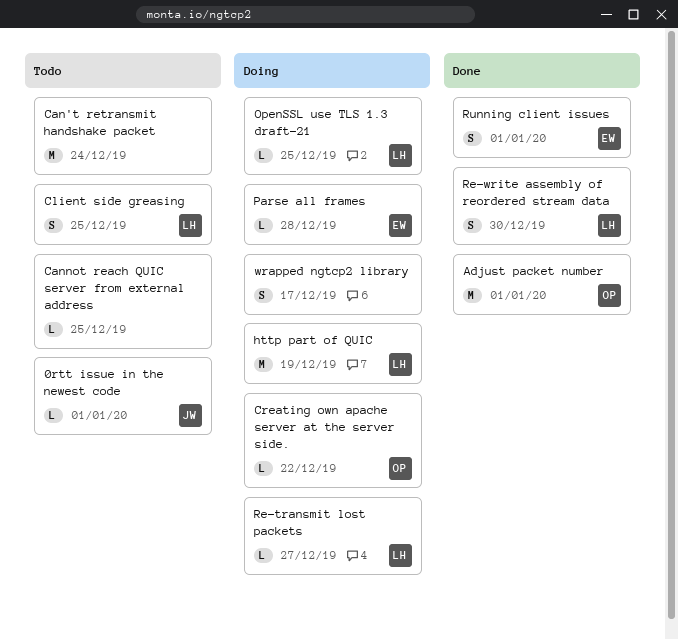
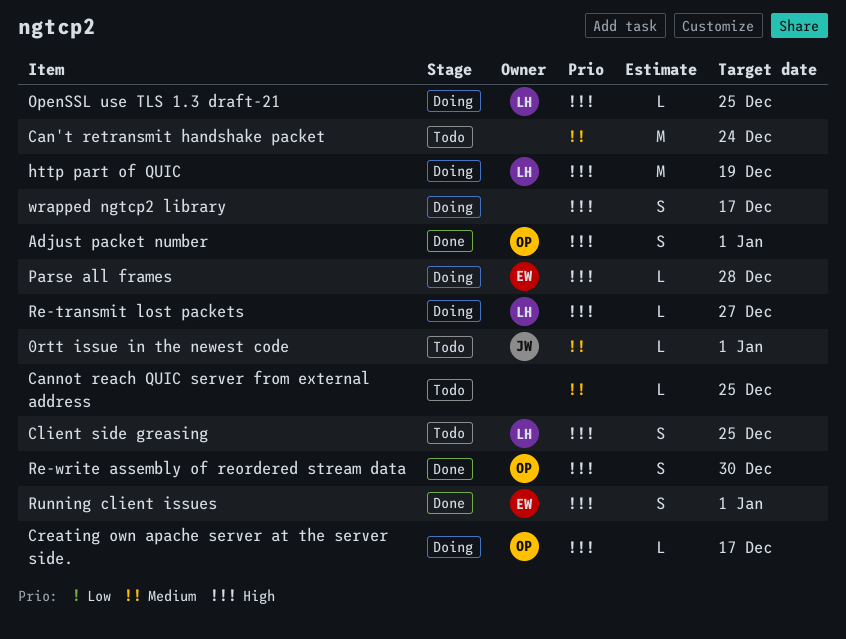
Adjust packet number, estimate: M -> S
Creating own apache server at the server side., due: Dec 22 -> Dec 17
Re-write assembly of reordered stream data, owner: LH -> OP

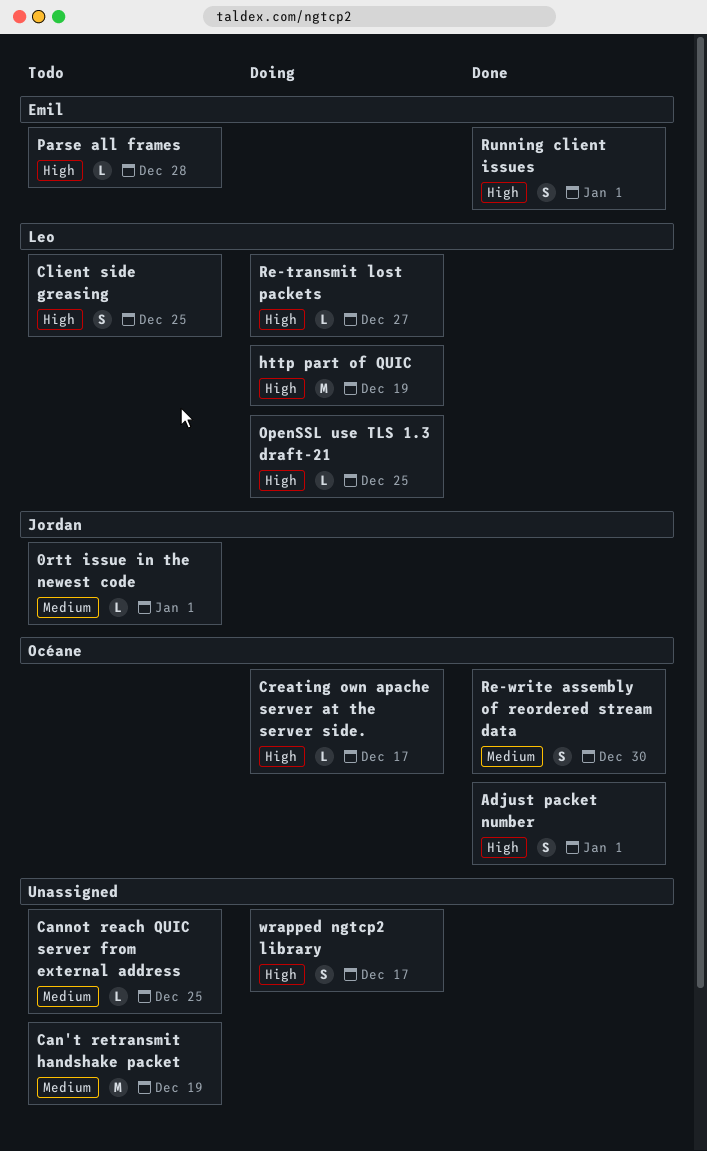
Can't retransmit handshake packet, due: Dec 24 -> Dec 19
Parse all frames, status: Doing -> Todo
Re-write assembly of reordered stream data, priority: High -> Medium

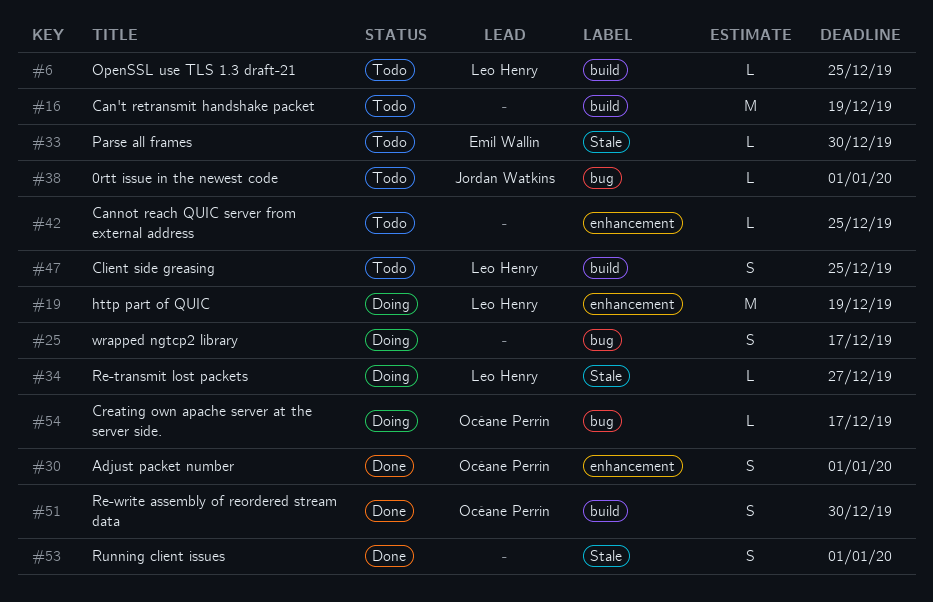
OpenSSL use TLS 1.3 draft-21, status: Doing -> Todo
Parse all frames, due: Dec 28 -> Dec 30
Running client issues, owner: Emil Wallin -> none

